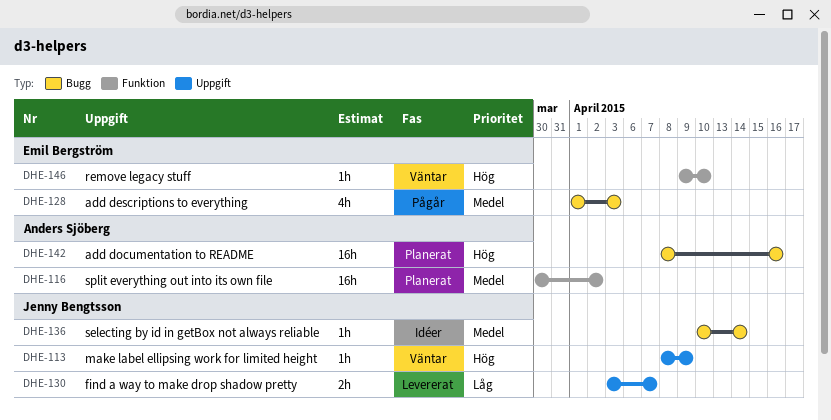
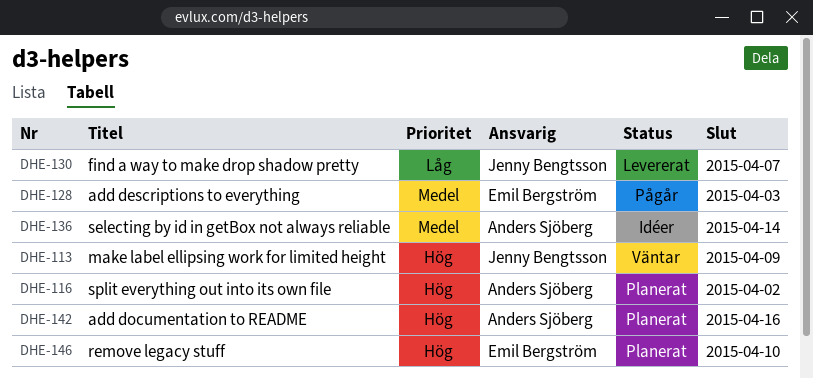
DHE-116, priority: Medel -> Hög
DHE-136, owner: Jenny Bengtsson -> Anders Sjöberg
DHE-146, status: Väntar -> Planerat

